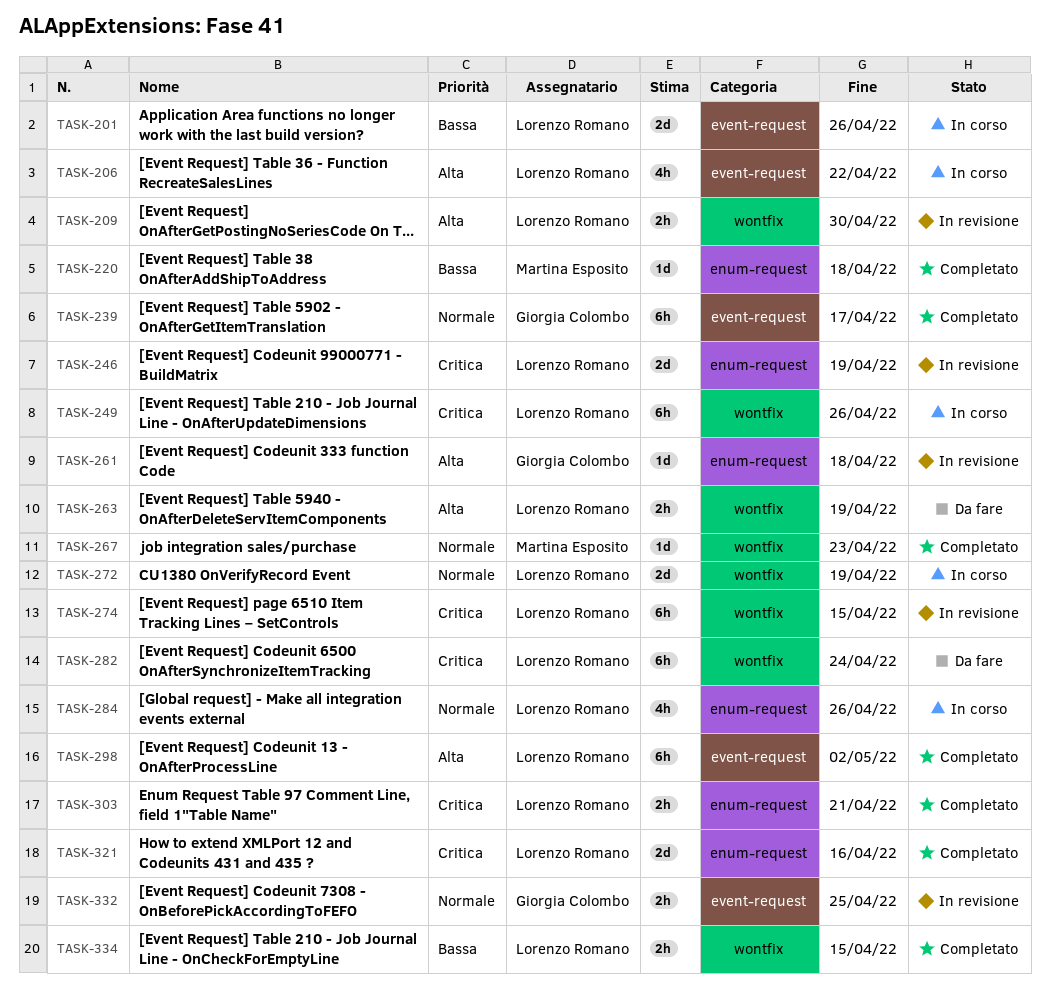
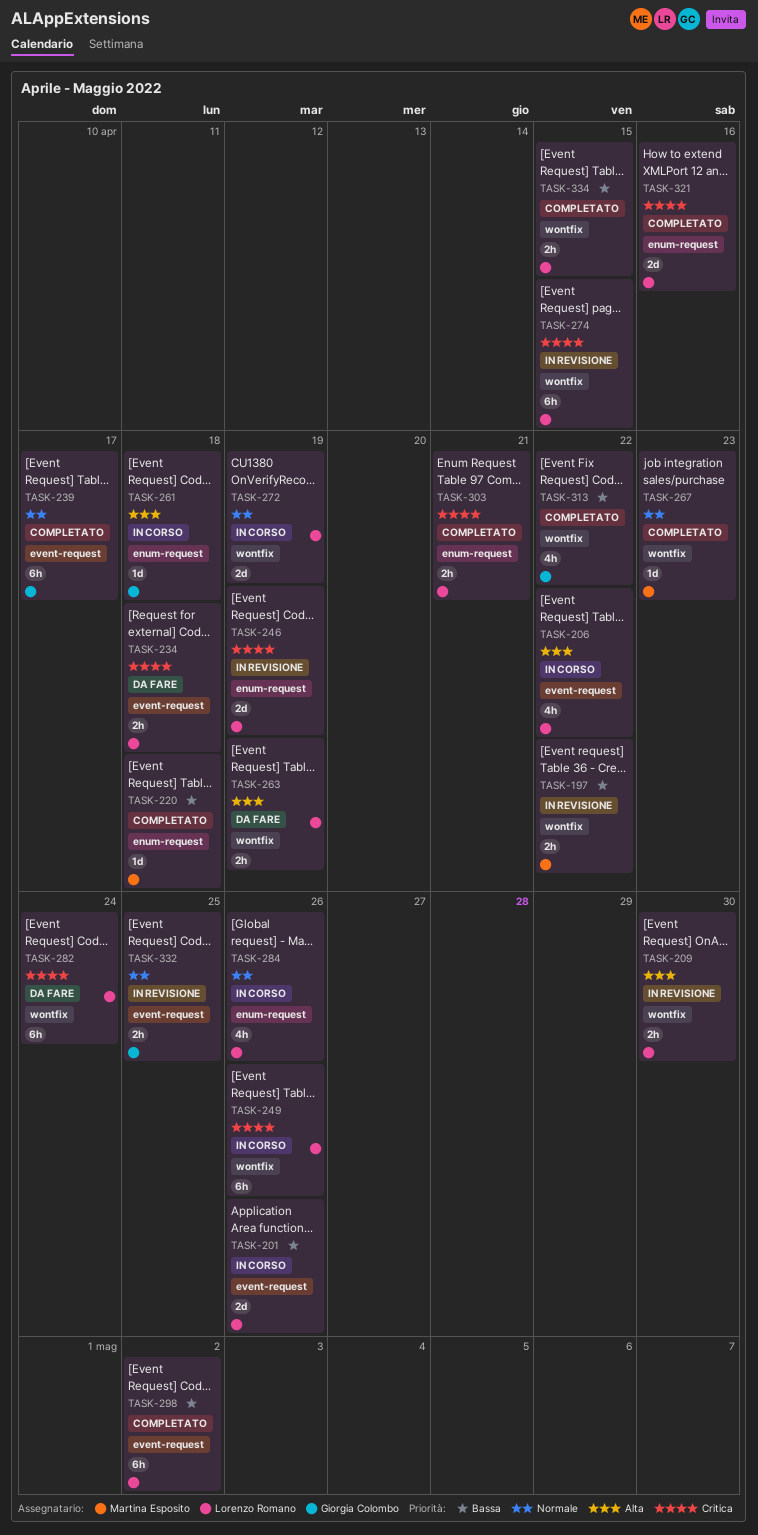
TASK-197: none -> present
TASK-234: none -> present
TASK-261, status: In revisione -> In corso
TASK-298, priority: Alta -> Bassa
TASK-313: none -> present

